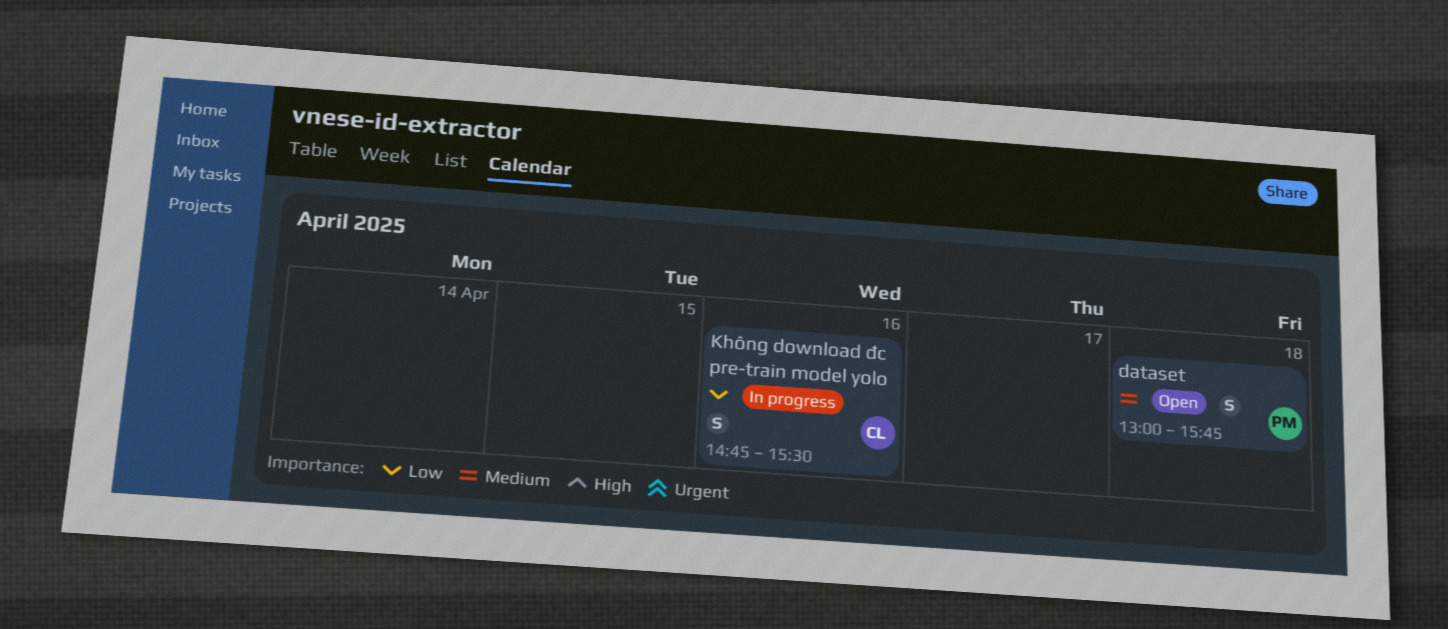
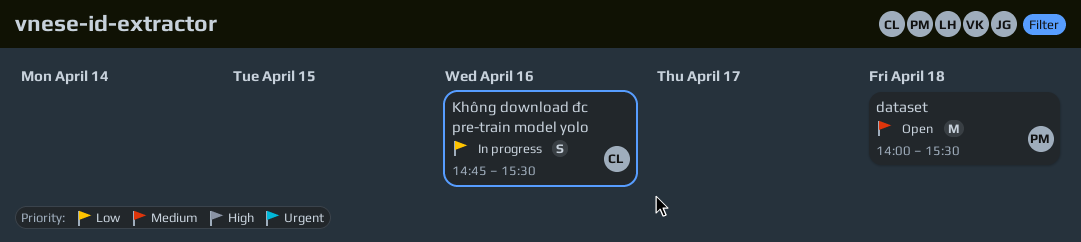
dataset, estimate: S -> M
dataset, begins: 13:00 -> 14:00
dataset, ends: 15:45 -> 15:30

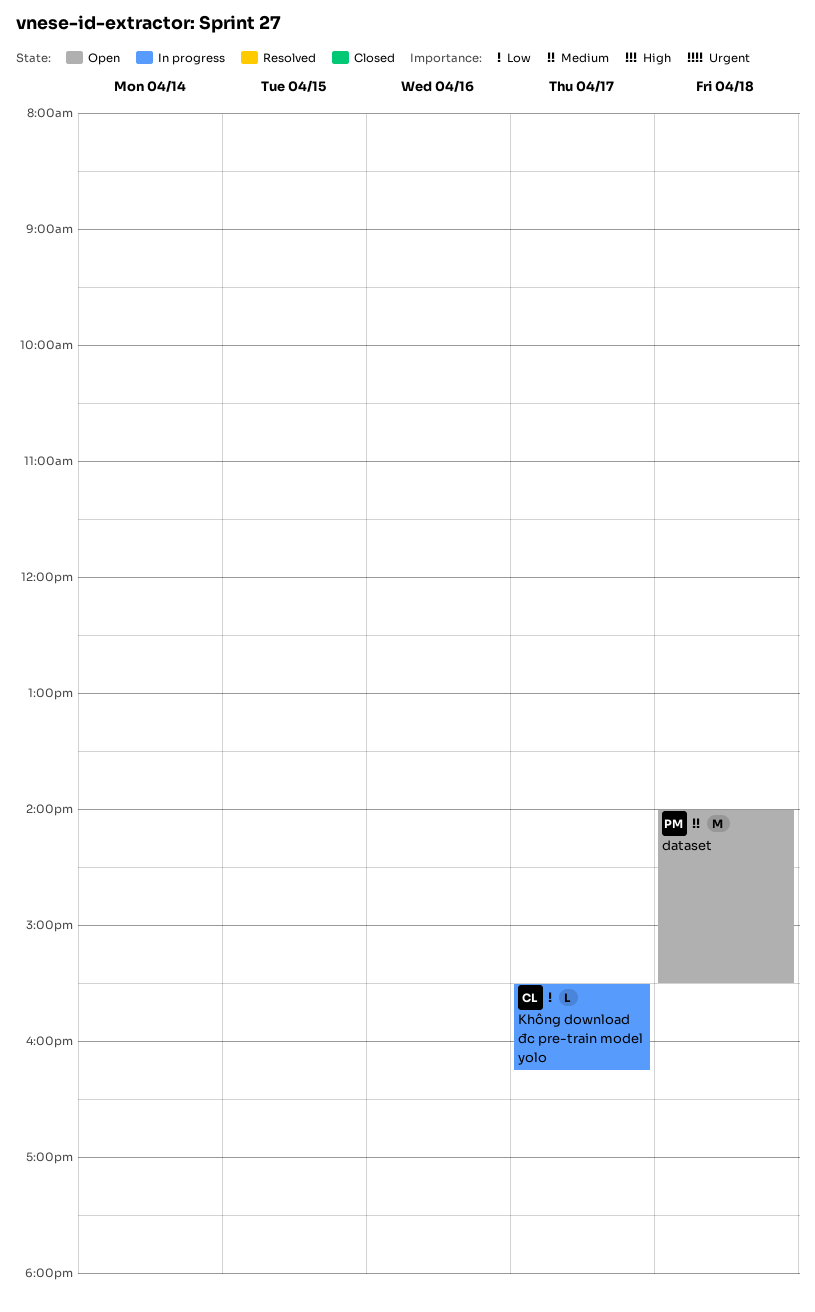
Không download đc pre-train model yolo, estimate: S -> L
Không download đc pre-train model yolo, day: Apr 16 -> Apr 17
Không download đc pre-train model yolo, begins: 14:45 -> 15:30
Không download đc pre-train model yolo, ends: 15:30 -> 16:15

